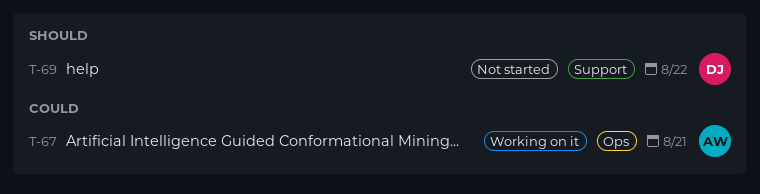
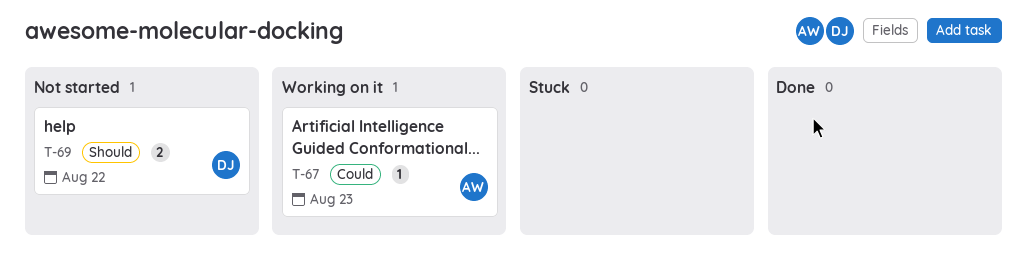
T-67, due: Aug 21 -> Aug 23

